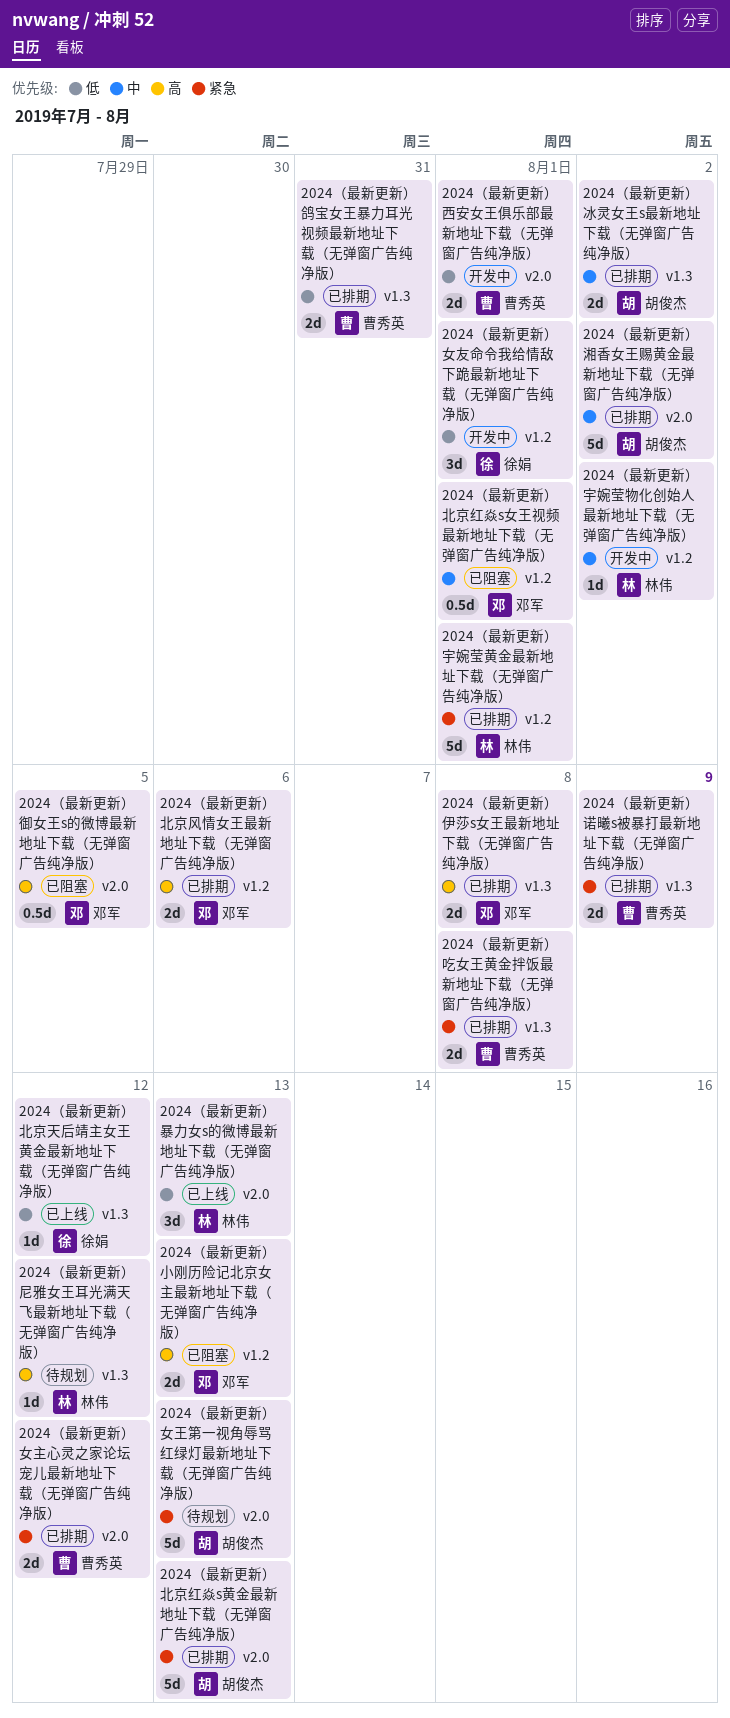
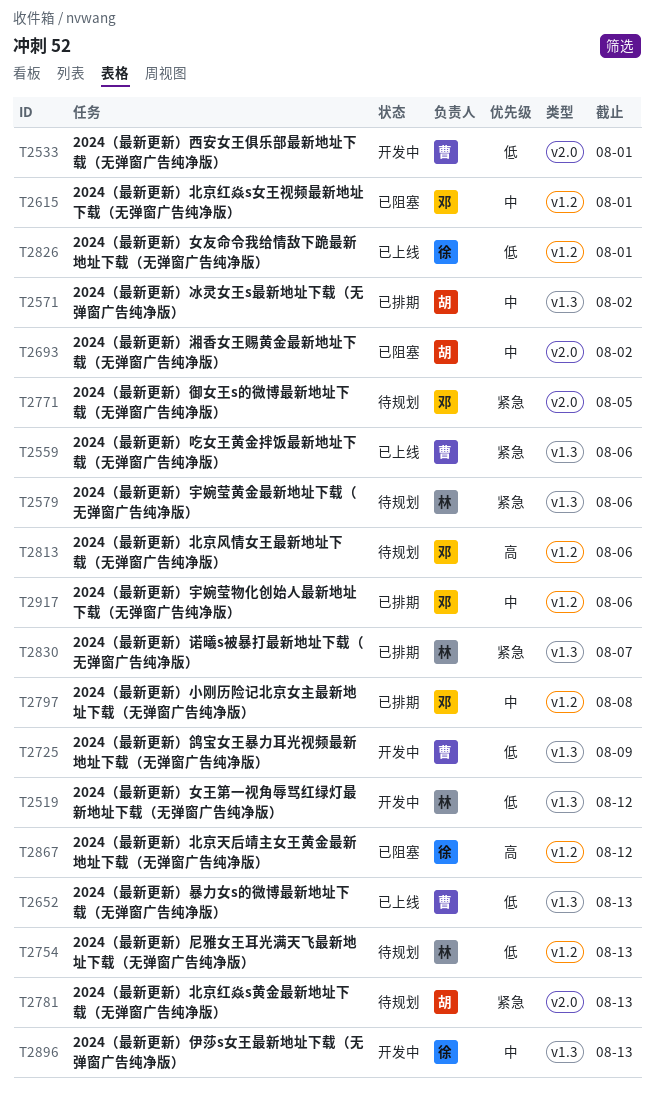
2024（最新更新）伊莎s女王最新地址下载（无弹窗广告纯净版）, status: 已排期 -> 开发中
2024（最新更新）伊莎s女王最新地址下载（无弹窗广告纯净版）, owner: 邓军 -> 徐娟
2024（最新更新）伊莎s女王最新地址下载（无弹窗广告纯净版）, priority: 高 -> 中
2024（最新更新）伊莎s女王最新地址下载（无弹窗广告纯净版）, due: Aug 8 -> Aug 13
2024（最新更新）北京天后靖主女王黄金最新地址下载（无弹窗广告纯净版）, status: 已上线 -> 已阻塞
2024（最新更新）北京天后靖主女王黄金最新地址下载（无弹窗广告纯净版）, priority: 低 -> 高
2024（最新更新）北京天后靖主女王黄金最新地址下载（无弹窗广告纯净版）, label: v1.3 -> v1.2
2024（最新更新）北京红焱s黄金最新地址下载（无弹窗广告纯净版）, status: 已排期 -> 待规划
2024（最新更新）北京风情女王最新地址下载（无弹窗广告纯净版）, status: 已排期 -> 待规划
2024（最新更新）吃女王黄金拌饭最新地址下载（无弹窗广告纯净版）, status: 已排期 -> 已上线
2024（最新更新）吃女王黄金拌饭最新地址下载（无弹窗广告纯净版）, due: Aug 8 -> Aug 6
2024（最新更新）女主心灵之家论坛宠儿最新地址下载（无弹窗广告纯净版）: present -> none
2024（最新更新）女友命令我给情敌下跪最新地址下载（无弹窗广告纯净版）, status: 开发中 -> 已上线
2024（最新更新）女王第一视角辱骂红绿灯最新地址下载（无弹窗广告纯净版）, status: 待规划 -> 开发中
2024（最新更新）女王第一视角辱骂红绿灯最新地址下载（无弹窗广告纯净版）, owner: 胡俊杰 -> 林伟
2024（最新更新）女王第一视角辱骂红绿灯最新地址下载（无弹窗广告纯净版）, priority: 紧急 -> 低
2024（最新更新）女王第一视角辱骂红绿灯最新地址下载（无弹窗广告纯净版）, label: v2.0 -> v1.3
2024（最新更新）女王第一视角辱骂红绿灯最新地址下载（无弹窗广告纯净版）, due: Aug 13 -> Aug 12
2024（最新更新）宇婉莹物化创始人最新地址下载（无弹窗广告纯净版）, status: 开发中 -> 已排期
2024（最新更新）宇婉莹物化创始人最新地址下载（无弹窗广告纯净版）, owner: 林伟 -> 邓军
2024（最新更新）宇婉莹物化创始人最新地址下载（无弹窗广告纯净版）, due: Aug 2 -> Aug 6
2024（最新更新）宇婉莹黄金最新地址下载（无弹窗广告纯净版）, status: 已排期 -> 待规划
2024（最新更新）宇婉莹黄金最新地址下载（无弹窗广告纯净版）, label: v1.2 -> v1.3
2024（最新更新）宇婉莹黄金最新地址下载（无弹窗广告纯净版）, due: Aug 1 -> Aug 6
2024（最新更新）小刚历险记北京女主最新地址下载（无弹窗广告纯净版）, status: 已阻塞 -> 已排期
2024（最新更新）小刚历险记北京女主最新地址下载（无弹窗广告纯净版）, priority: 高 -> 中
2024（最新更新）小刚历险记北京女主最新地址下载（无弹窗广告纯净版）, due: Aug 13 -> Aug 8
2024（最新更新）尼雅女王耳光满天飞最新地址下载（无弹窗广告纯净版）, priority: 高 -> 低
2024（最新更新）尼雅女王耳光满天飞最新地址下载（无弹窗广告纯净版）, label: v1.3 -> v1.2
2024（最新更新）尼雅女王耳光满天飞最新地址下载（无弹窗广告纯净版）, due: Aug 12 -> Aug 13
2024（最新更新）御女王s的微博最新地址下载（无弹窗广告纯净版）, status: 已阻塞 -> 待规划
2024（最新更新）御女王s的微博最新地址下载（无弹窗广告纯净版）, priority: 高 -> 紧急
2024（最新更新）暴力女s的微博最新地址下载（无弹窗广告纯净版）, owner: 林伟 -> 曹秀英
2024（最新更新）暴力女s的微博最新地址下载（无弹窗广告纯净版）, label: v2.0 -> v1.3
2024（最新更新）湘香女王赐黄金最新地址下载（无弹窗广告纯净版）, status: 已排期 -> 已阻塞
2024（最新更新）诺曦s被暴打最新地址下载（无弹窗广告纯净版）, owner: 曹秀英 -> 林伟
2024（最新更新）诺曦s被暴打最新地址下载（无弹窗广告纯净版）, due: Aug 9 -> Aug 7
2024（最新更新）鸽宝女王暴力耳光视频最新地址下载（无弹窗广告纯净版）, status: 已排期 -> 开发中
2024（最新更新）鸽宝女王暴力耳光视频最新地址下载（无弹窗广告纯净版）, due: Jul 31 -> Aug 9

